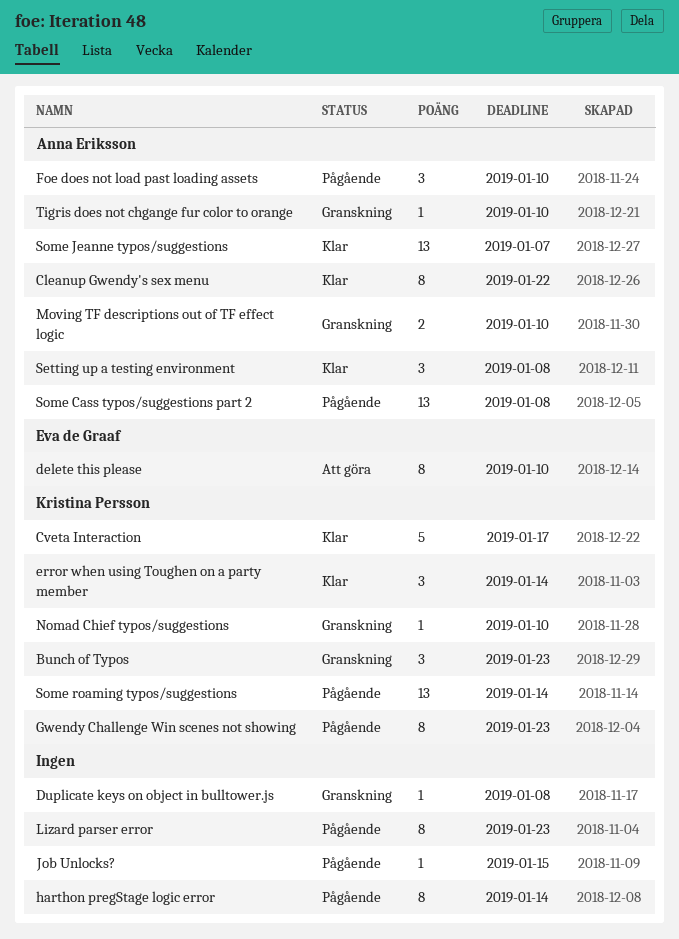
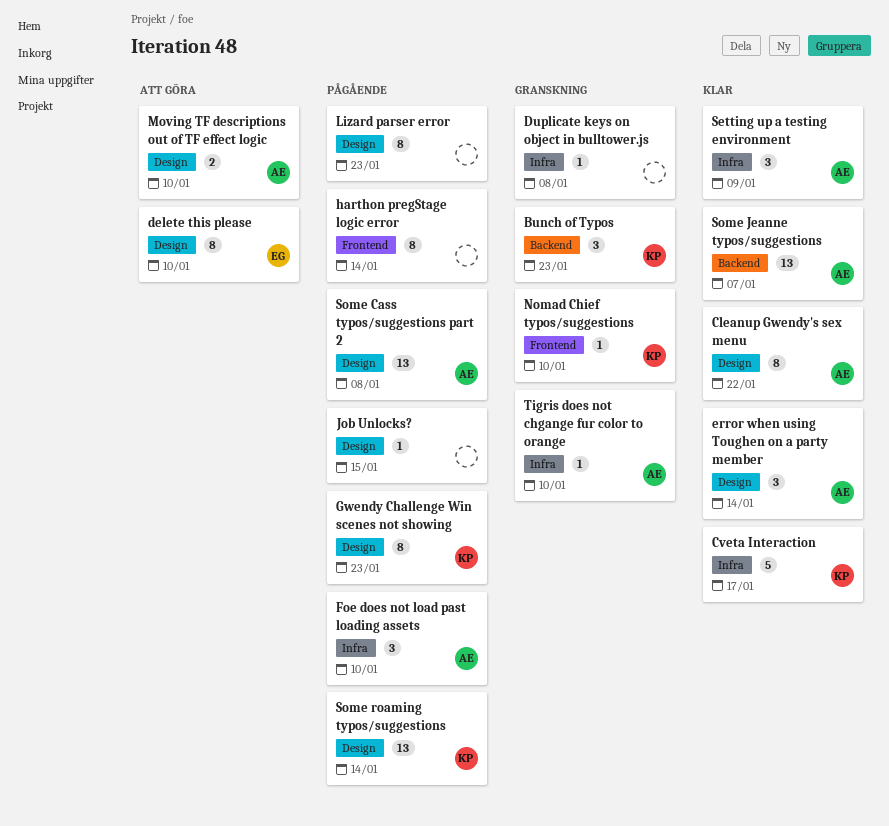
error when using Toughen on a party member, owner: Kristina Persson -> Anna Eriksson
Moving TF descriptions out of TF effect logic, status: Granskning -> Att göra
Setting up a testing environment, due: Jan 8 -> Jan 9

